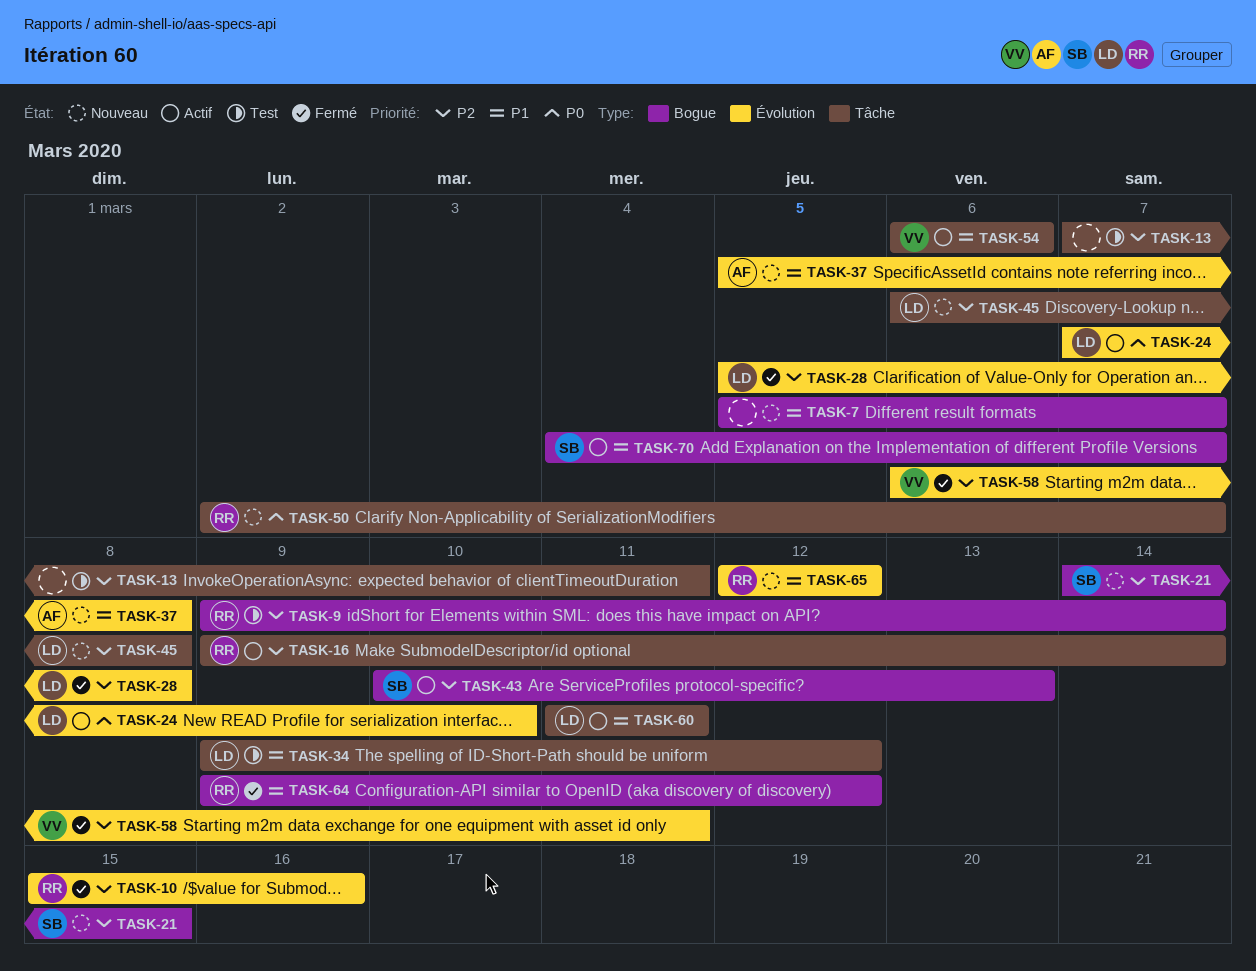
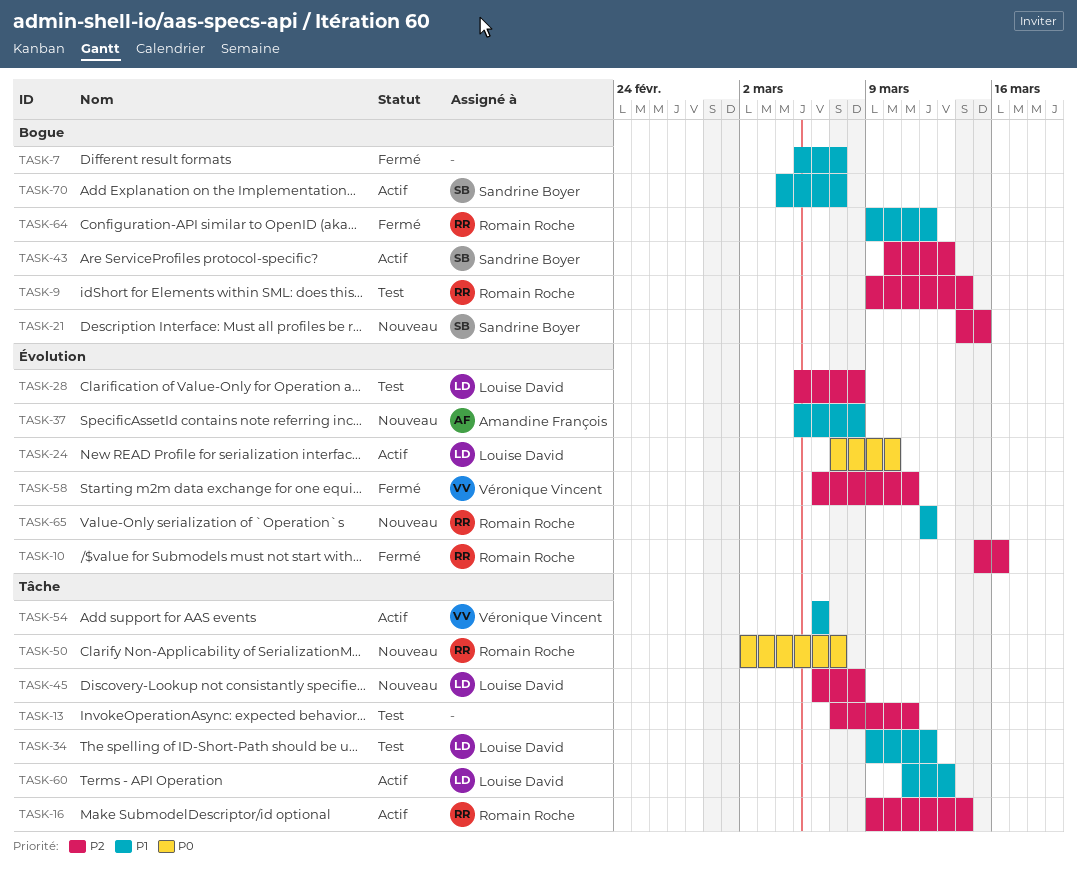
TASK-7, status: Nouveau -> Fermé
TASK-28, status: Fermé -> Test
TASK-60, due: Mar 11 -> Mar 13

